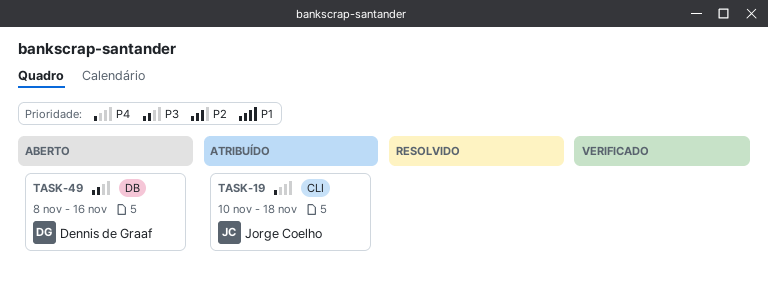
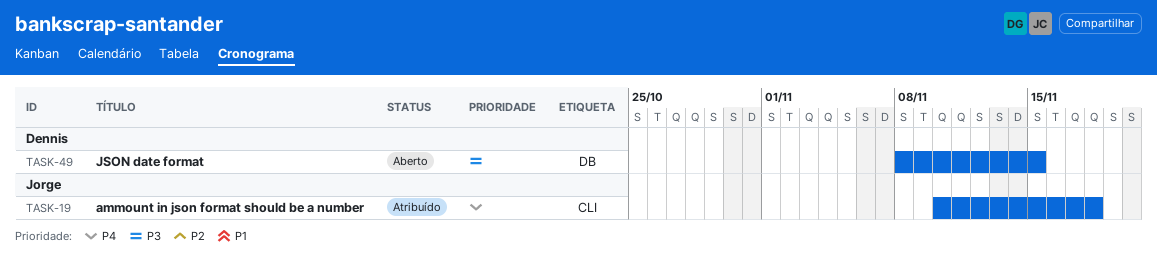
TASK-49, due: Nov 16 -> Nov 15

